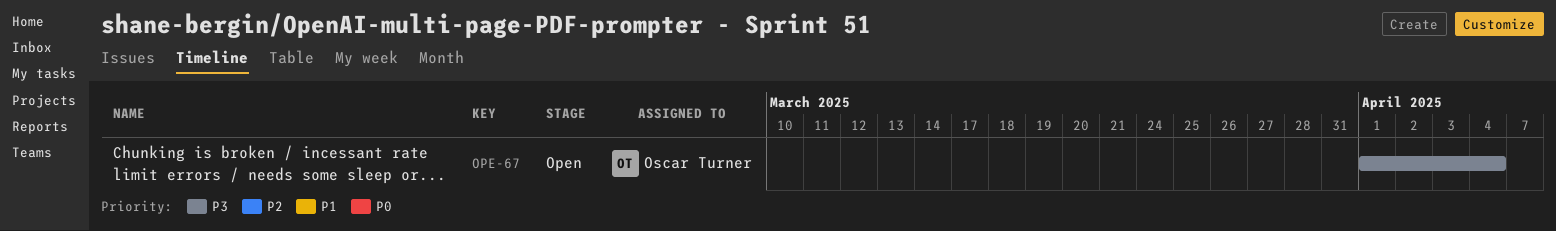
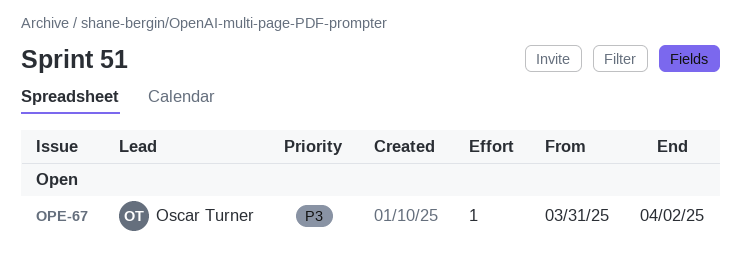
OPE-67, start: Apr 1 -> Mar 31
OPE-67, due: Apr 4 -> Apr 2

